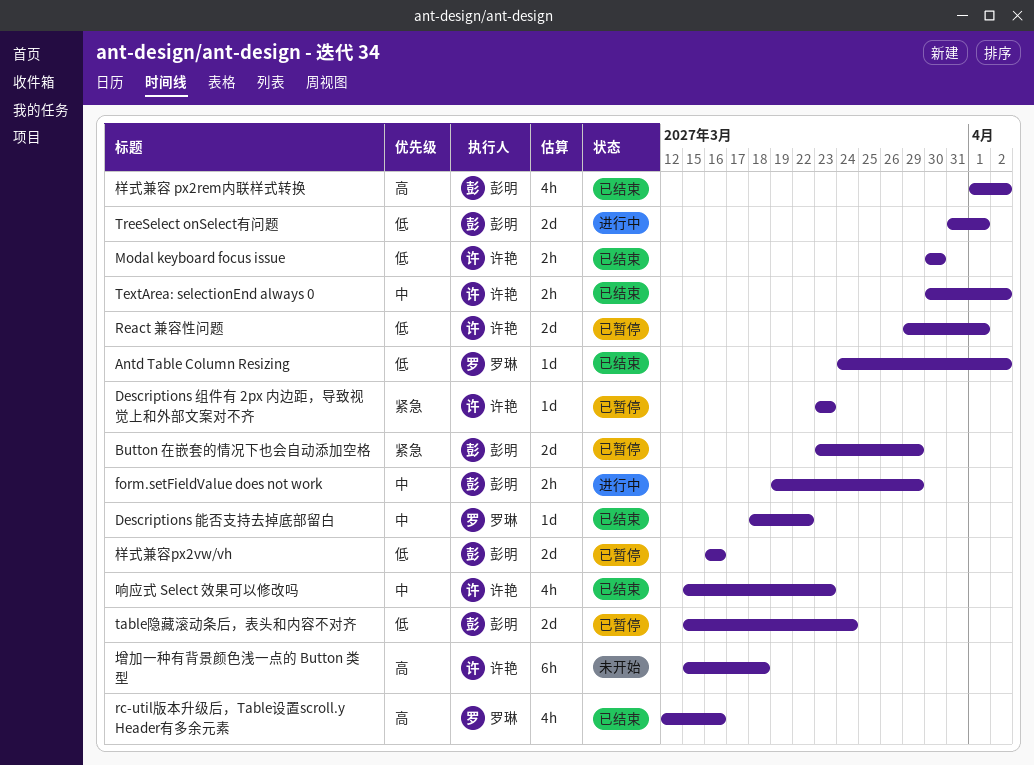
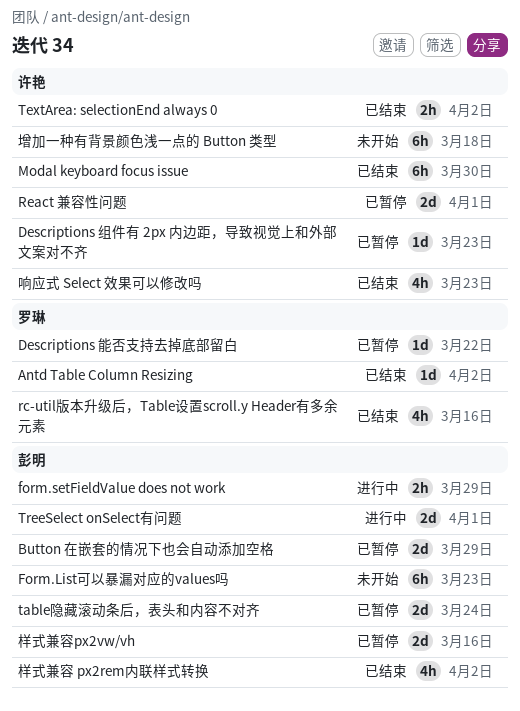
Descriptions 能否支持去掉底部留白, status: 已结束 -> 已暂停
Form.List可以暴漏对应的values吗: none -> present
Modal keyboard focus issue, estimate: 2h -> 6h

